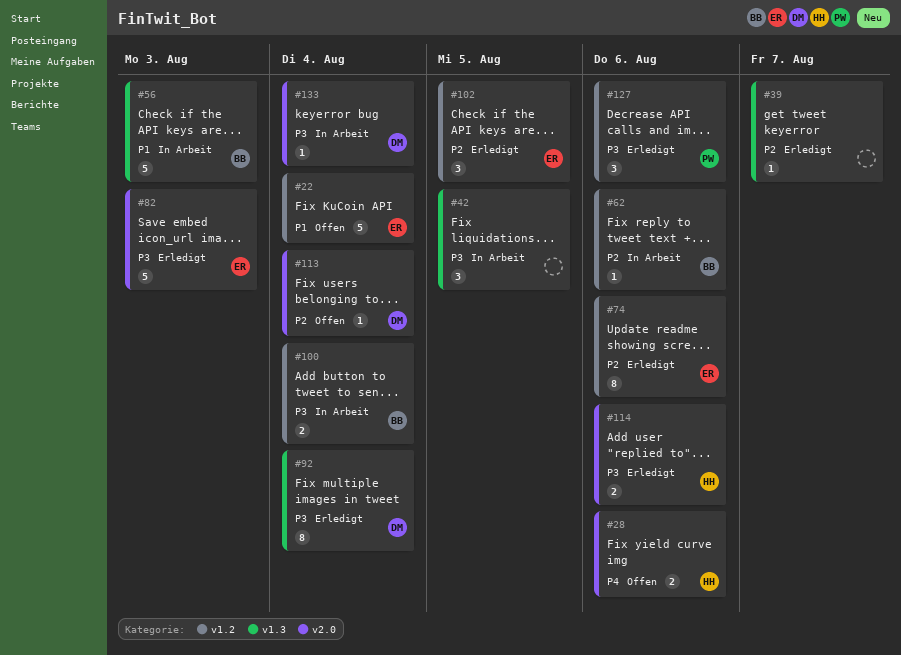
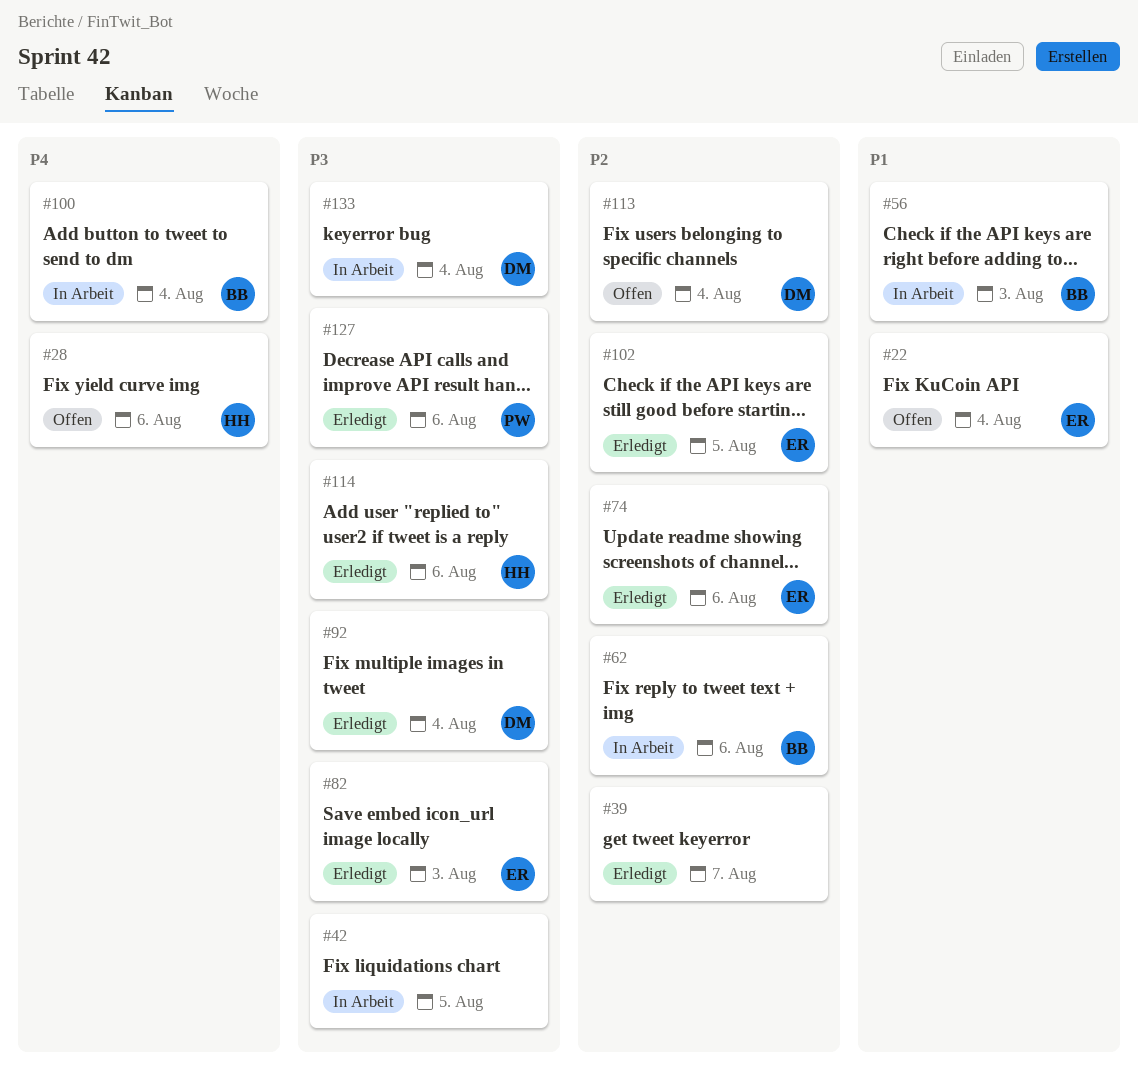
#100, priority: P3 -> P4

